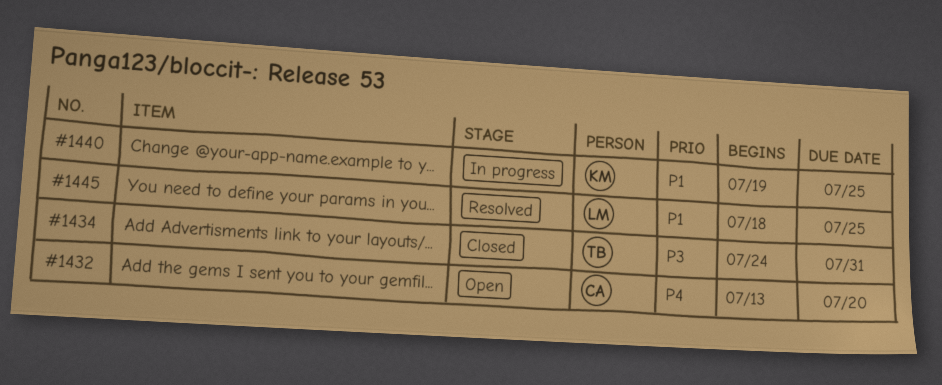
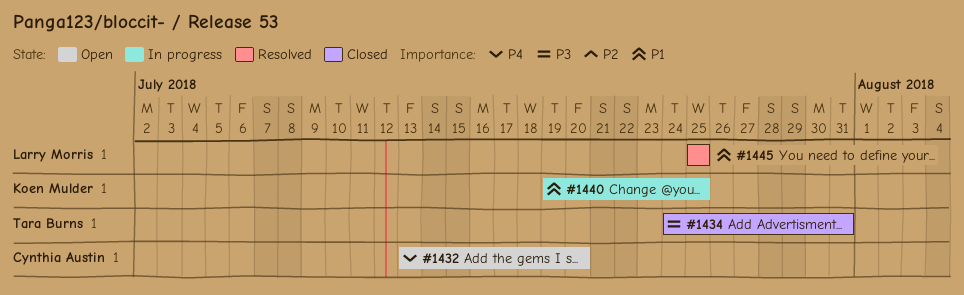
#1445, start: Jul 18 -> Jul 25

